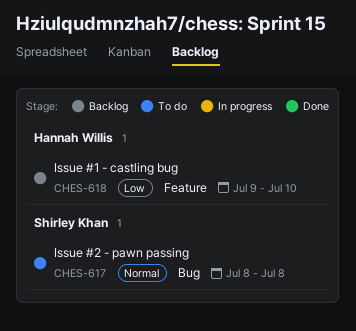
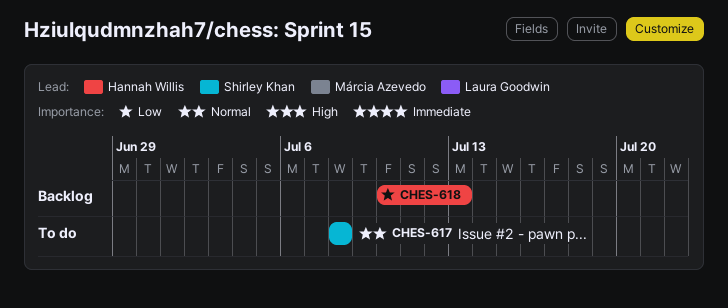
CHES-618, start: Jul 9 -> Jul 10
CHES-618, due: Jul 10 -> Jul 13

